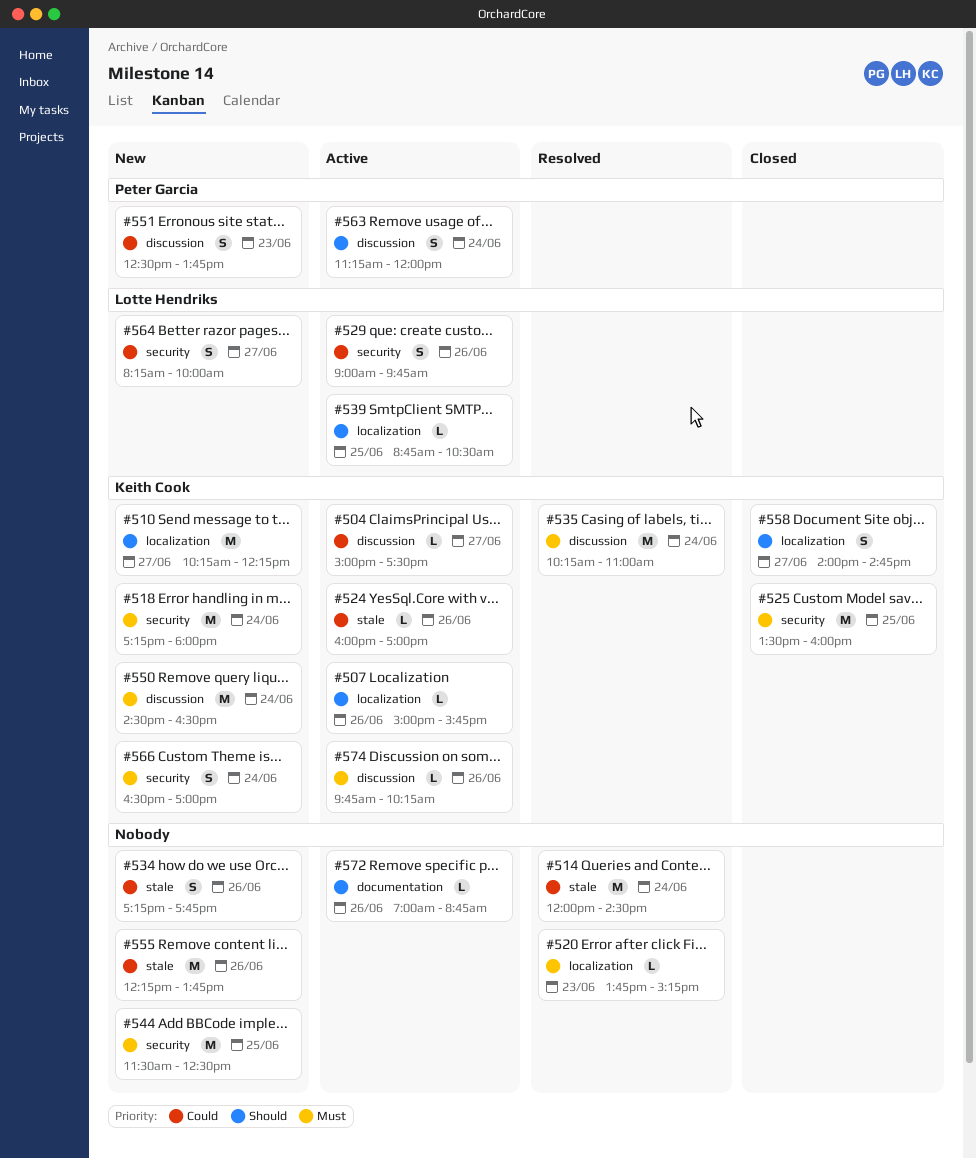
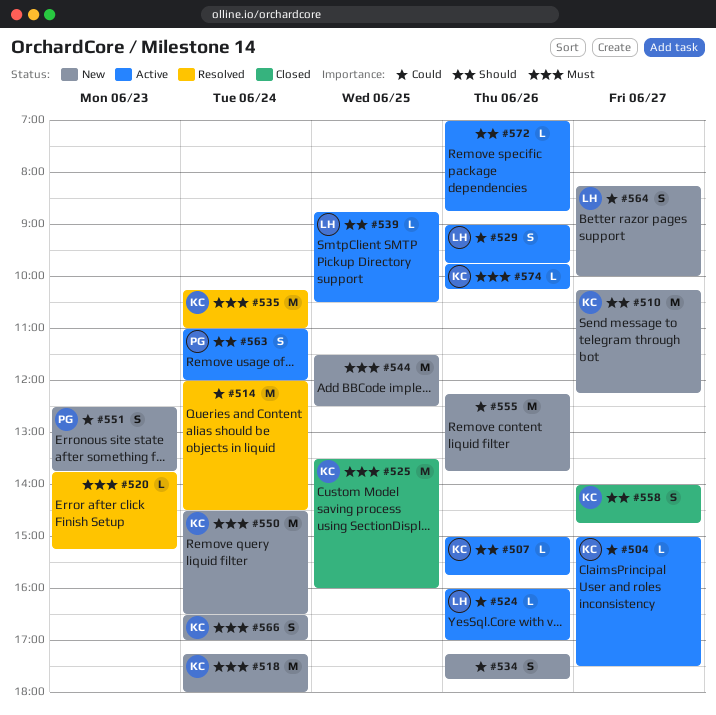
#524, owner: Keith Cook -> Lotte Hendriks
#563, begins: 11:15 -> 11:00

